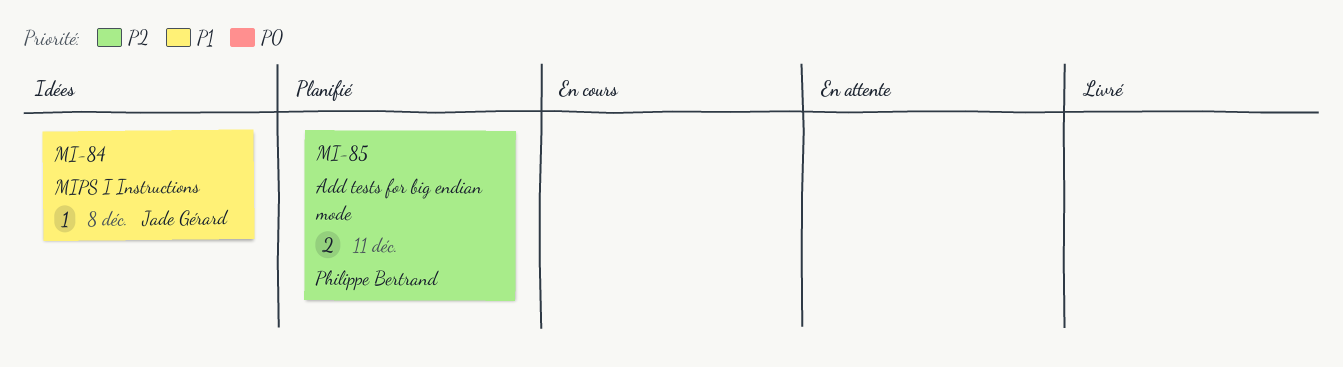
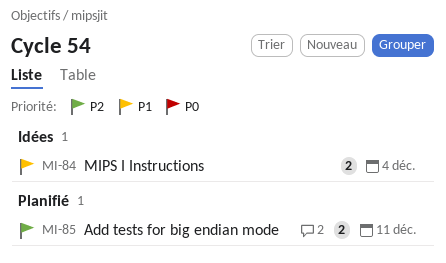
MI-84, estimate: 1 -> 2
MI-84, due: Dec 8 -> Dec 4

